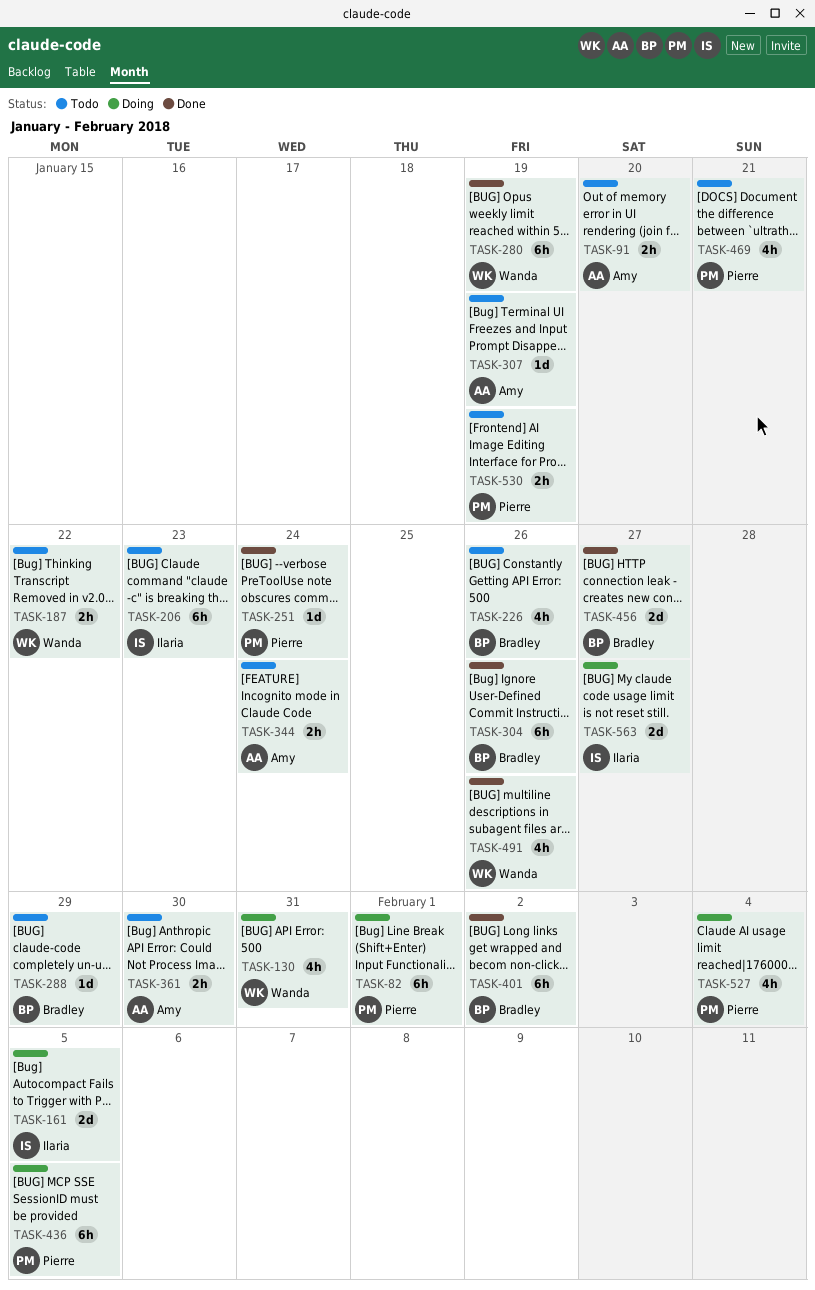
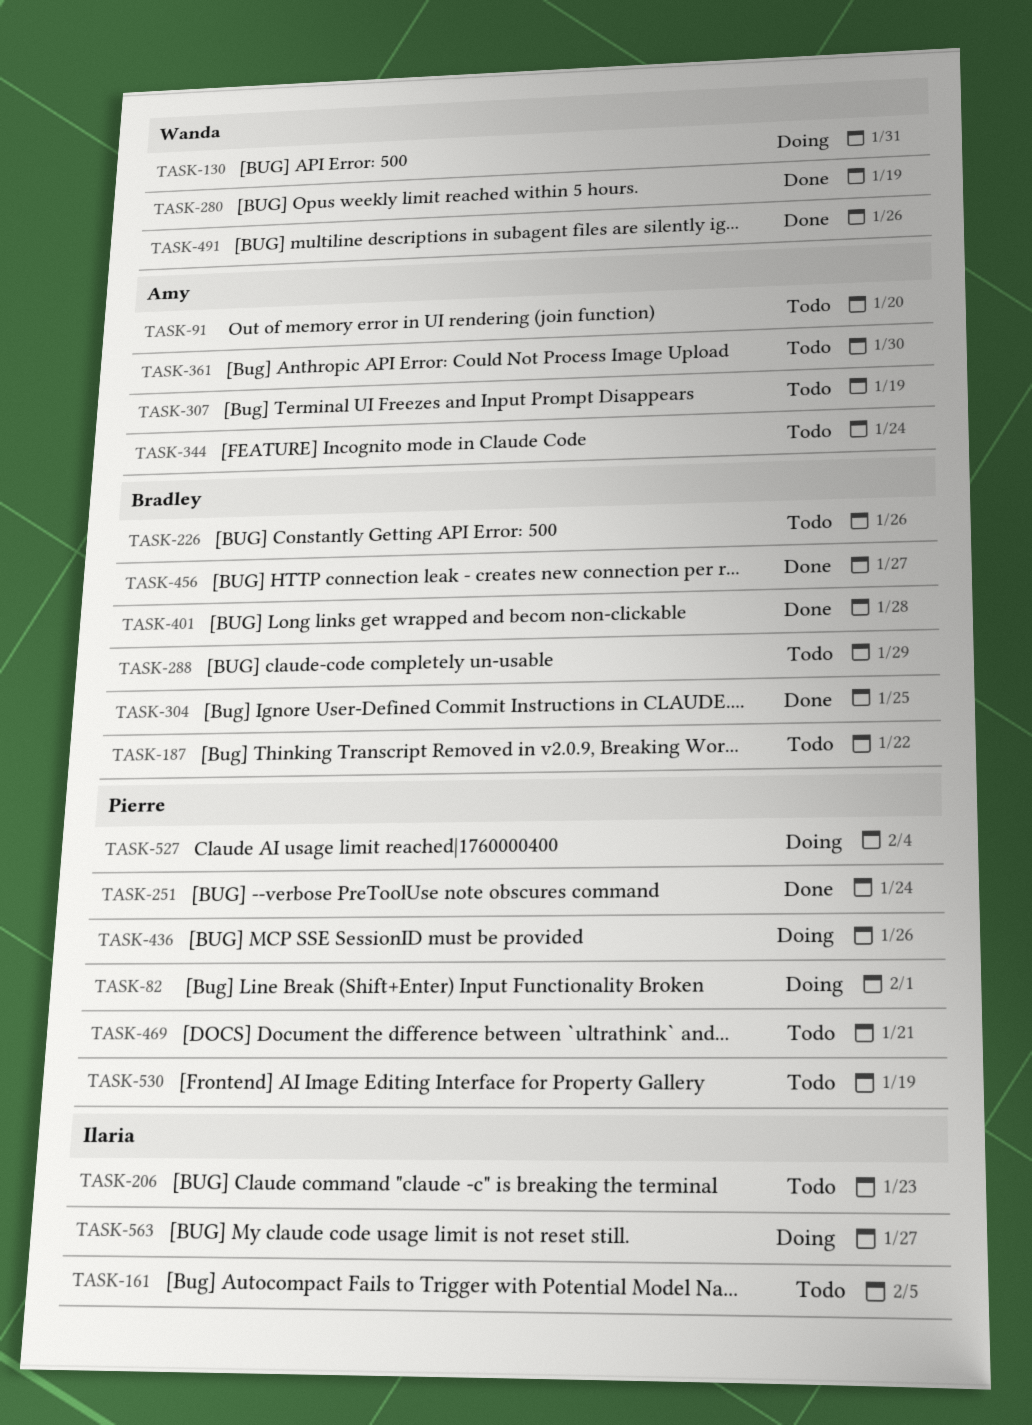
TASK-161, status: Doing -> Todo
TASK-187, owner: Wanda -> Bradley
TASK-304, due: Jan 26 -> Jan 25
TASK-401, due: Feb 2 -> Jan 28
TASK-436, due: Feb 5 -> Jan 26

